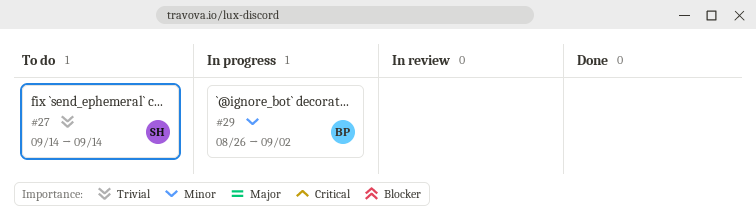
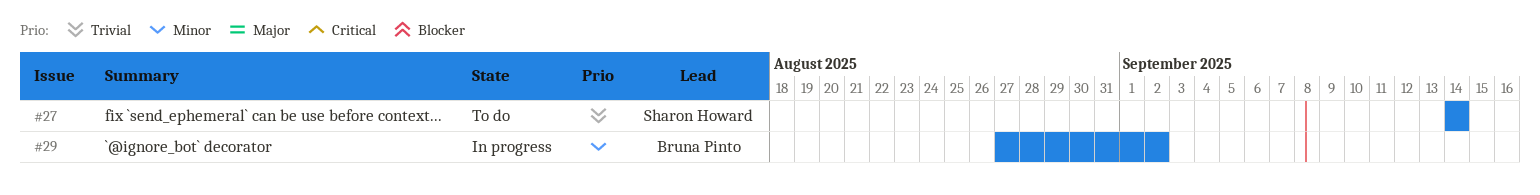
#29, start: Aug 26 -> Aug 27

